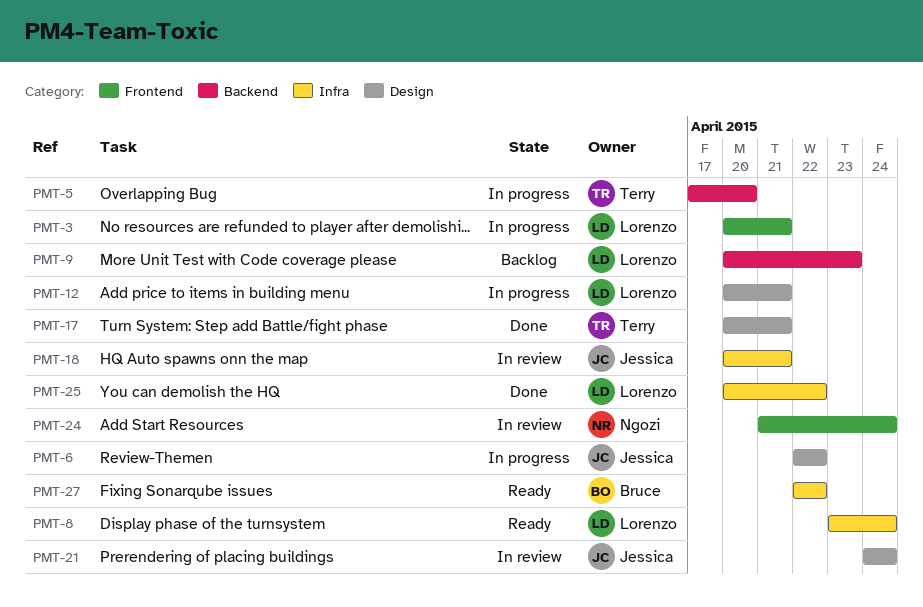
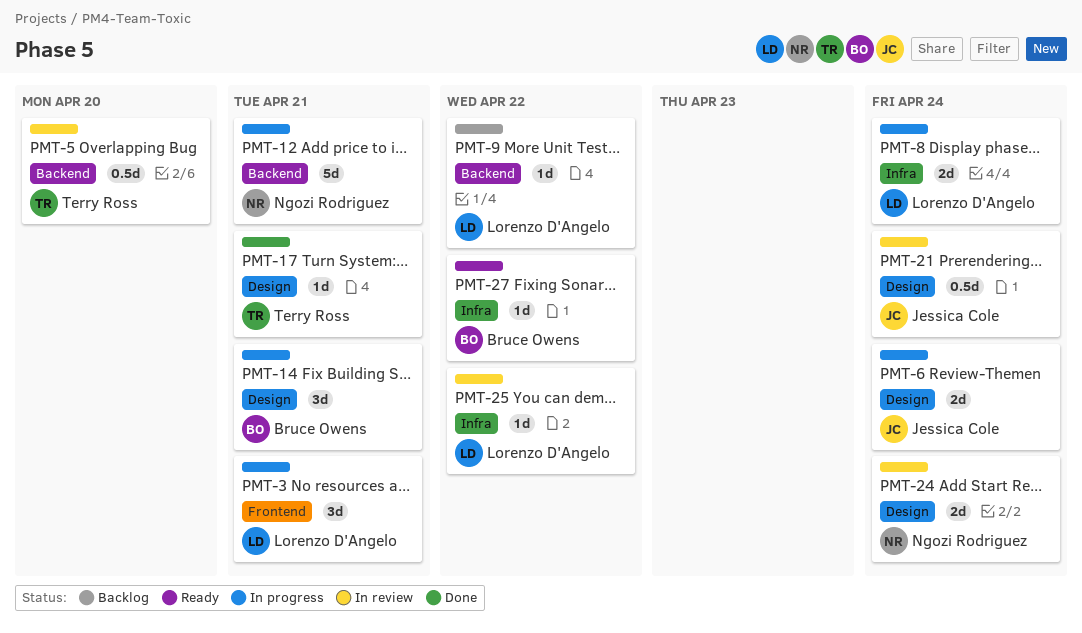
PMT-5, status: In progress -> In review
PMT-6, due: Apr 22 -> Apr 24
PMT-8, status: Ready -> In progress
PMT-9, due: Apr 23 -> Apr 22
PMT-12, owner: Lorenzo D'Angelo -> Ngozi Rodriguez
PMT-12, label: Design -> Backend
PMT-14: none -> present
PMT-18: present -> none
PMT-24, label: Frontend -> Design
PMT-25, status: Done -> In review

